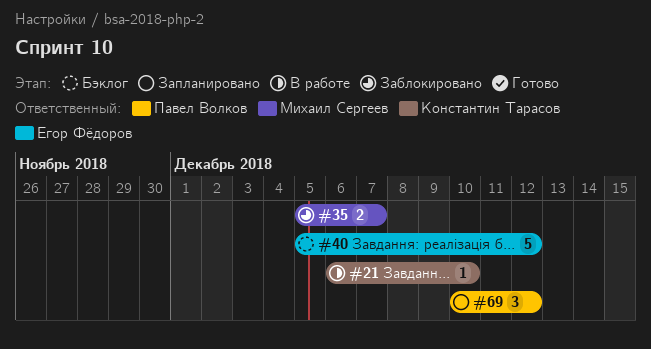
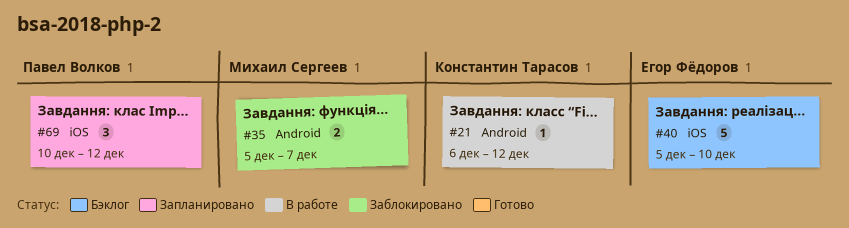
#21, due: Dec 10 -> Dec 12
#40, due: Dec 12 -> Dec 10

